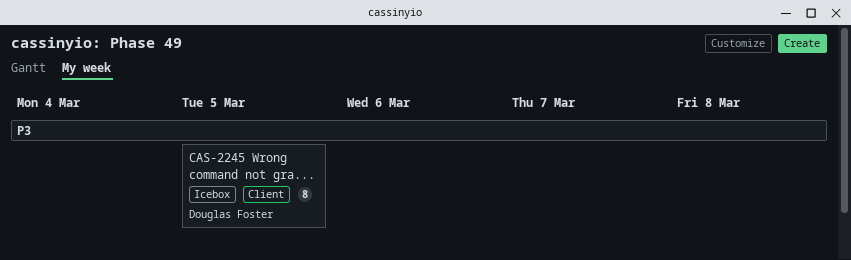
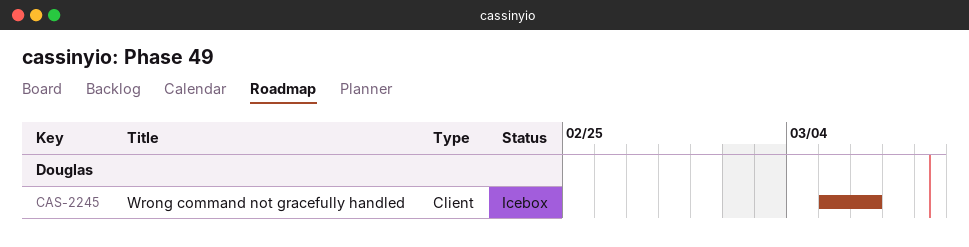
CAS-2245, due: Mar 5 -> Mar 6

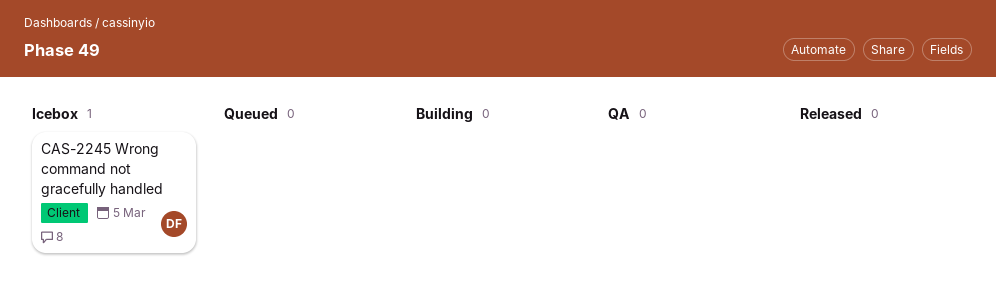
CAS-2245, due: Mar 6 -> Mar 5

